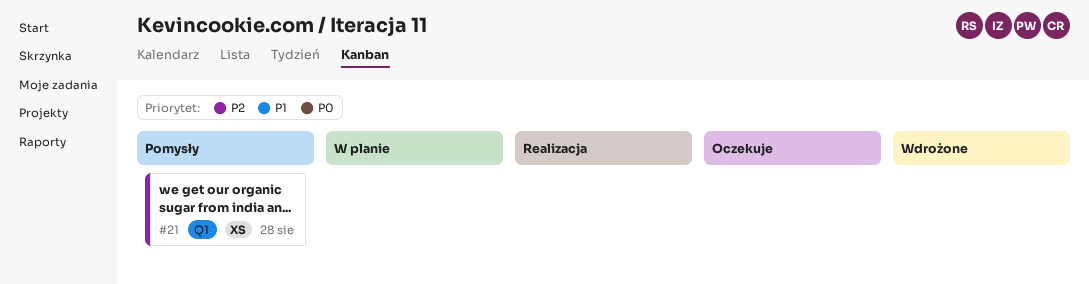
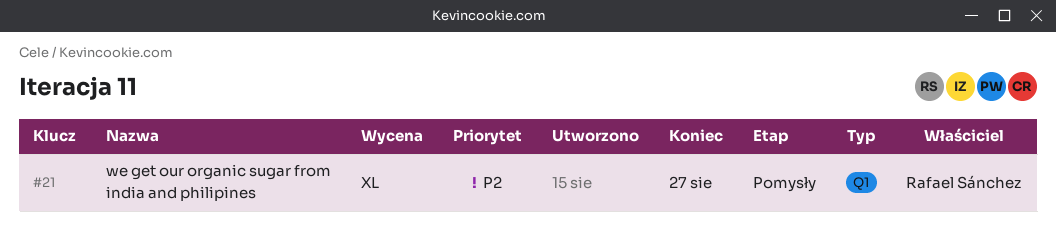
#21, estimate: XS -> XL
#21, due: Aug 28 -> Aug 27

